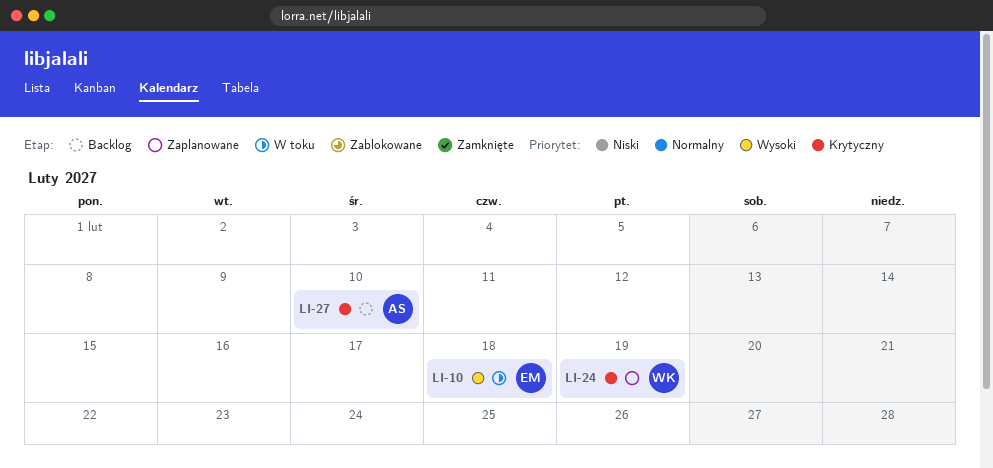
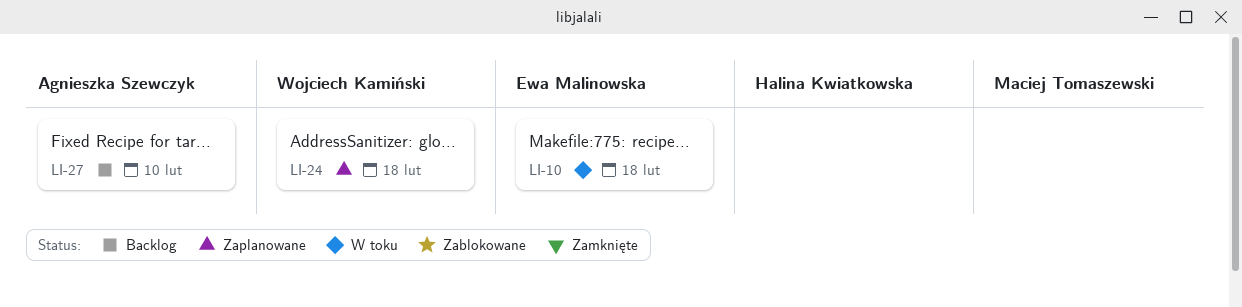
LI-24, due: Feb 19 -> Feb 18

